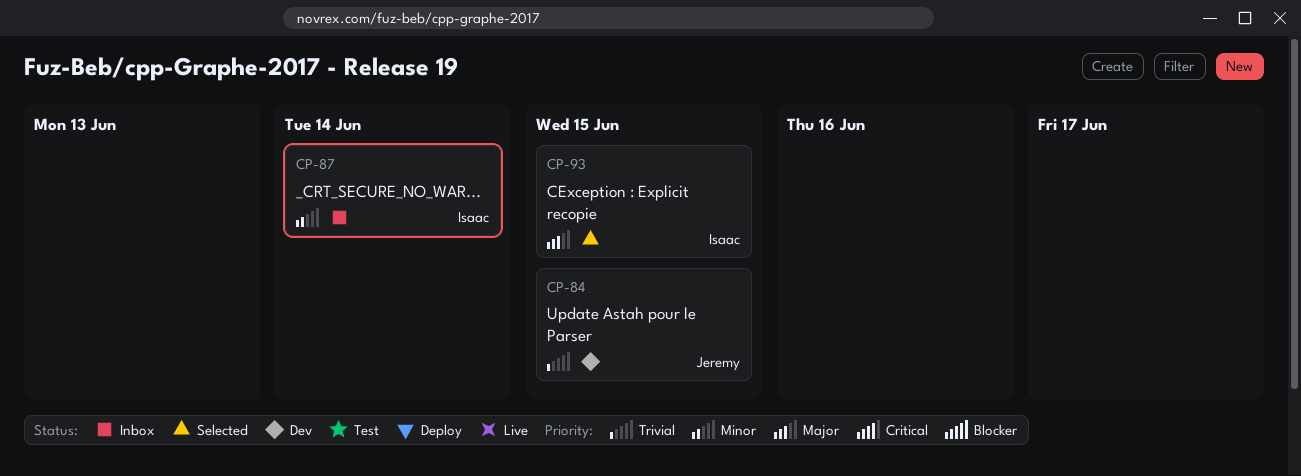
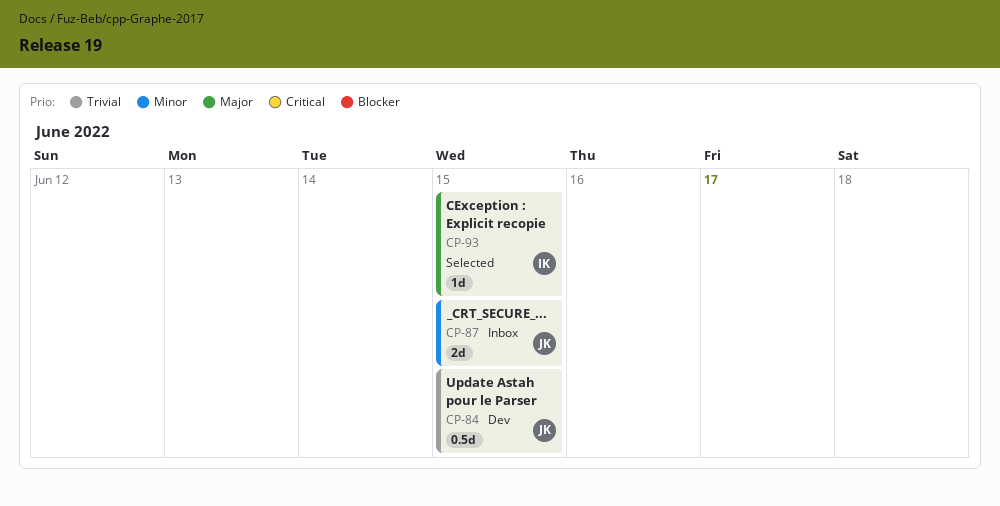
CP-87, owner: Isaac -> Jeremy
CP-87, due: Jun 14 -> Jun 15

